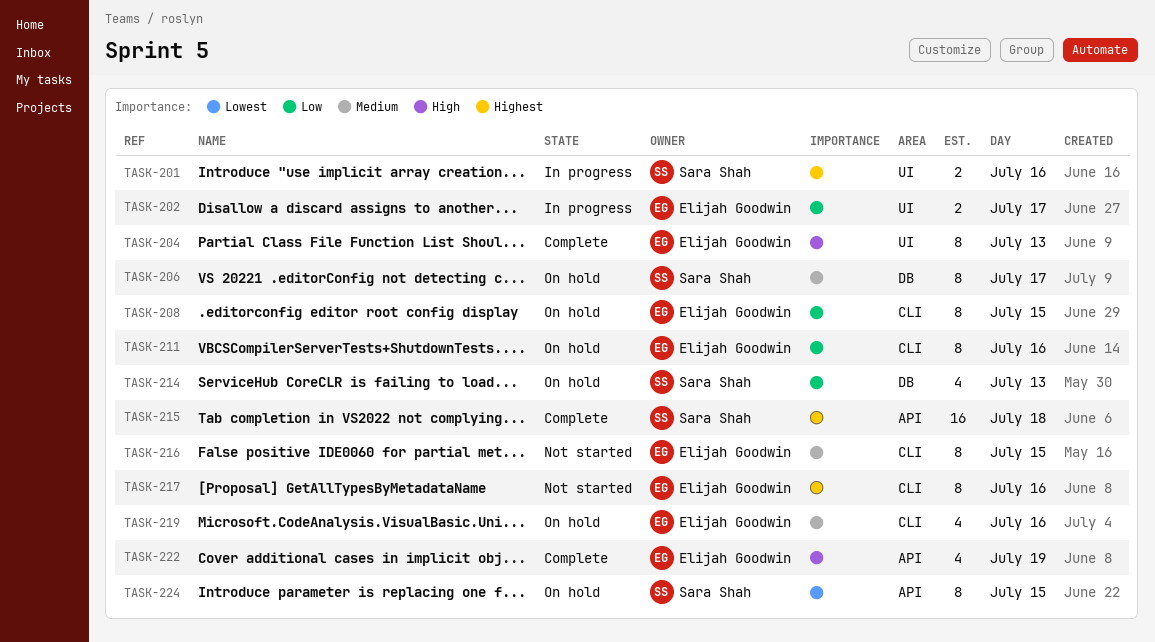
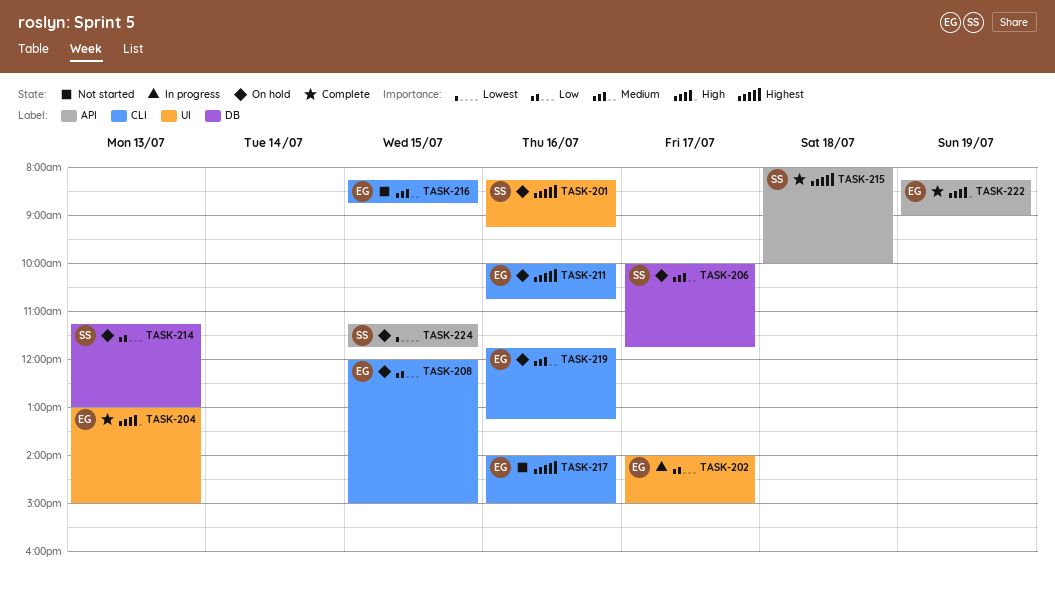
TASK-201, status: In progress -> On hold
TASK-211, priority: Low -> Highest

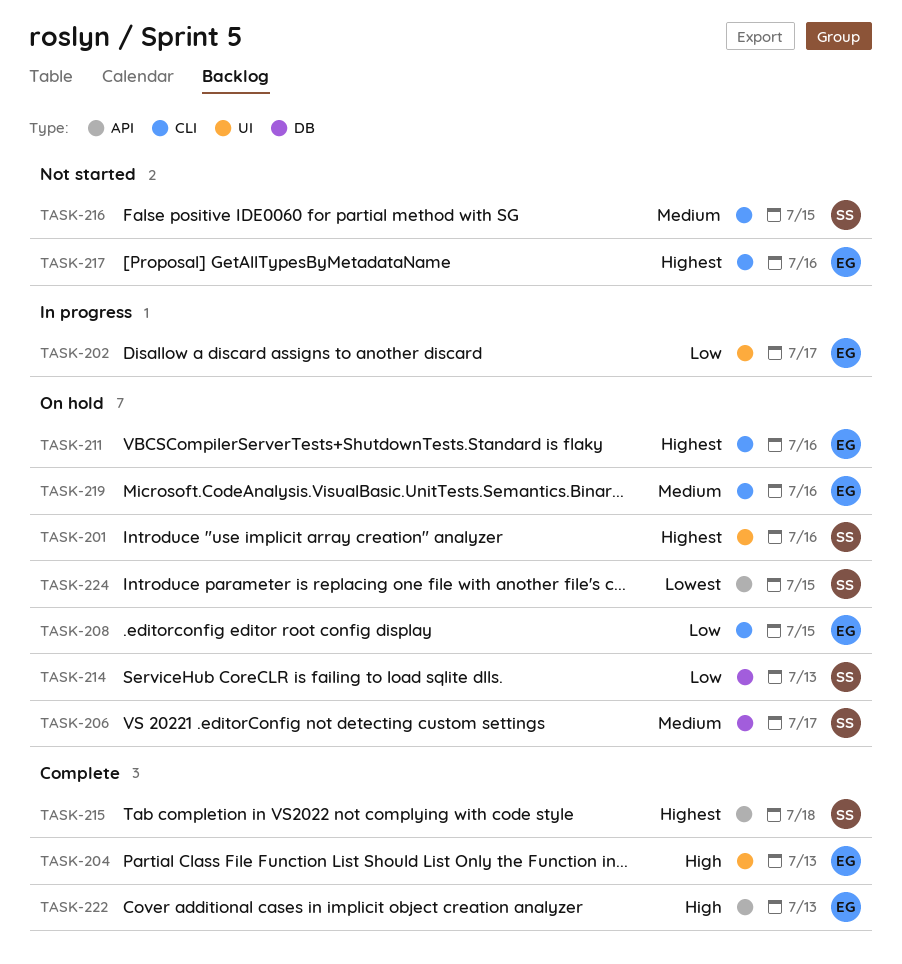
TASK-216, owner: EG -> SS
TASK-222, day: Jul 19 -> Jul 13

